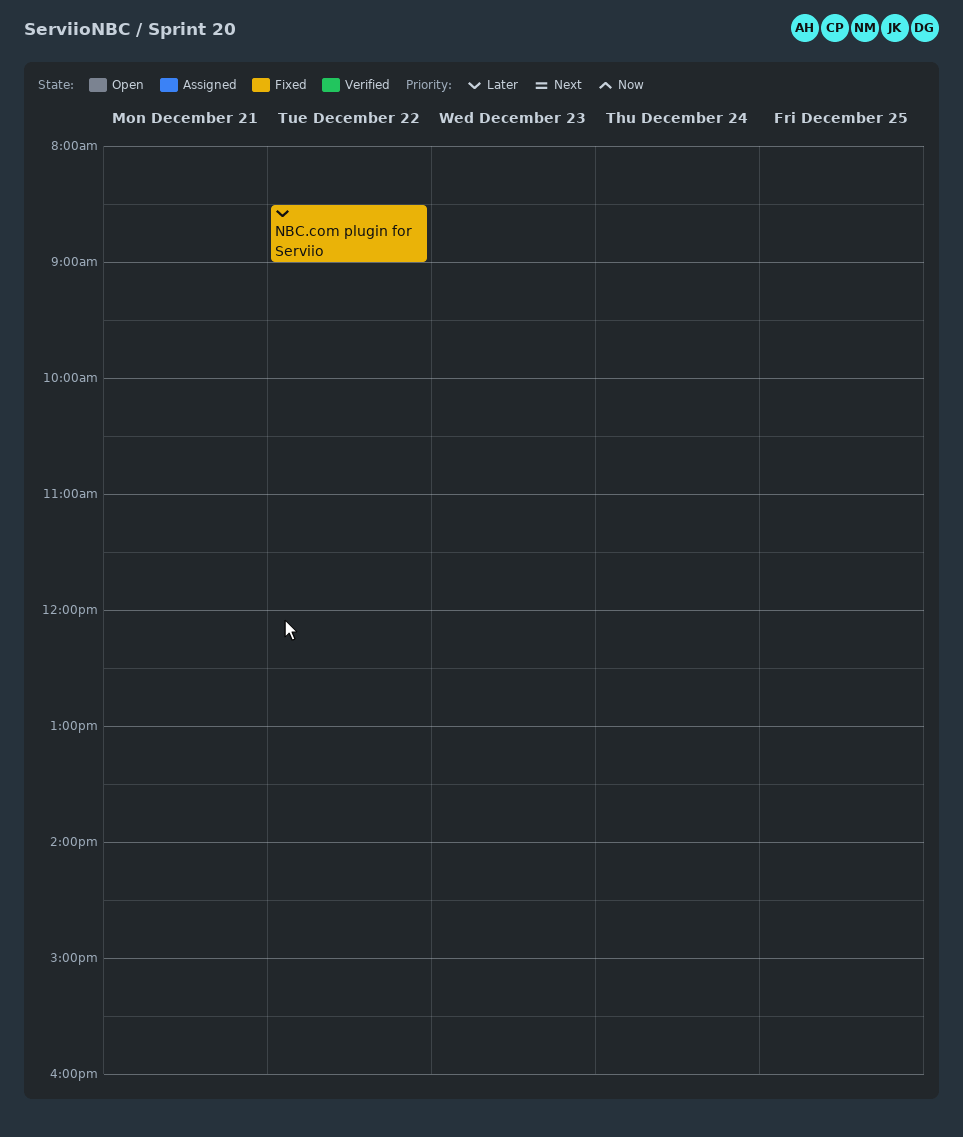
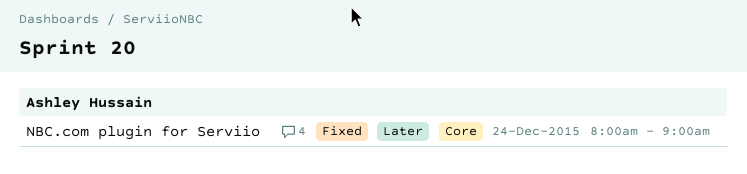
NBC.com plugin for Serviio, day: Dec 22 -> Dec 24
NBC.com plugin for Serviio, begins: 08:30 -> 08:00

